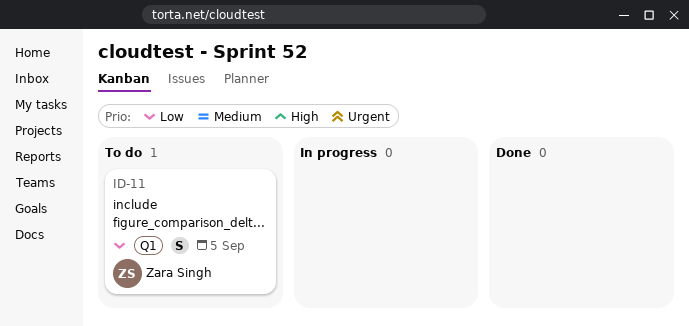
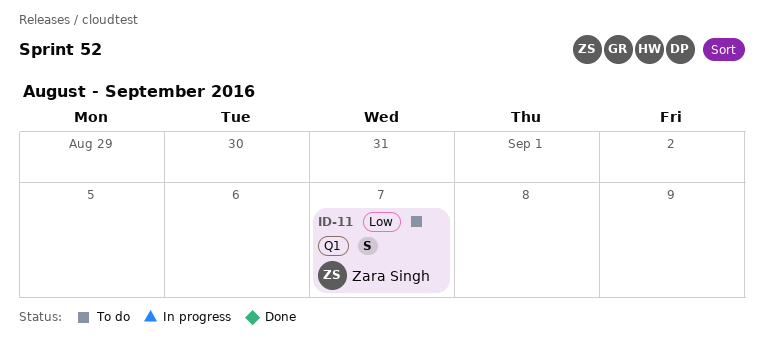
ID-11, due: Sep 5 -> Sep 7

